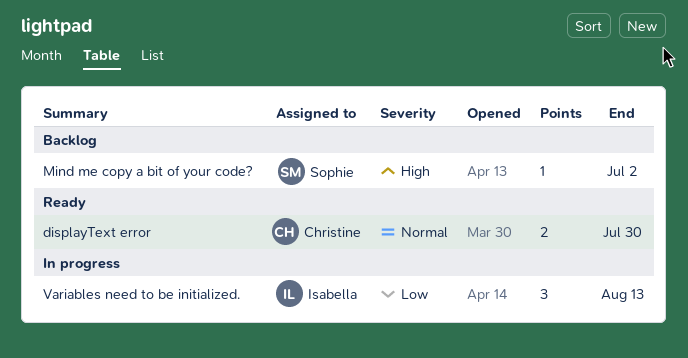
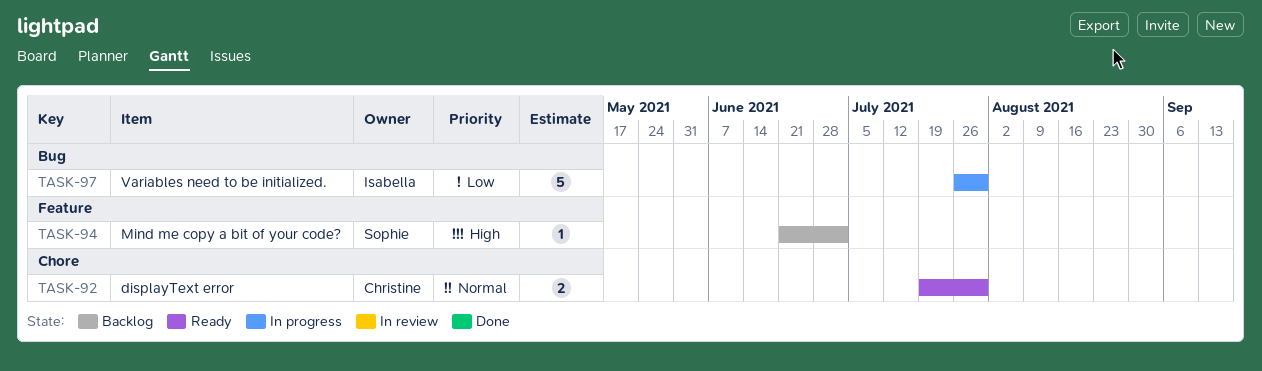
Variables need to be initialized., estimate: 3 -> 5
Variables need to be initialized., due: Aug 13 -> Jul 30

